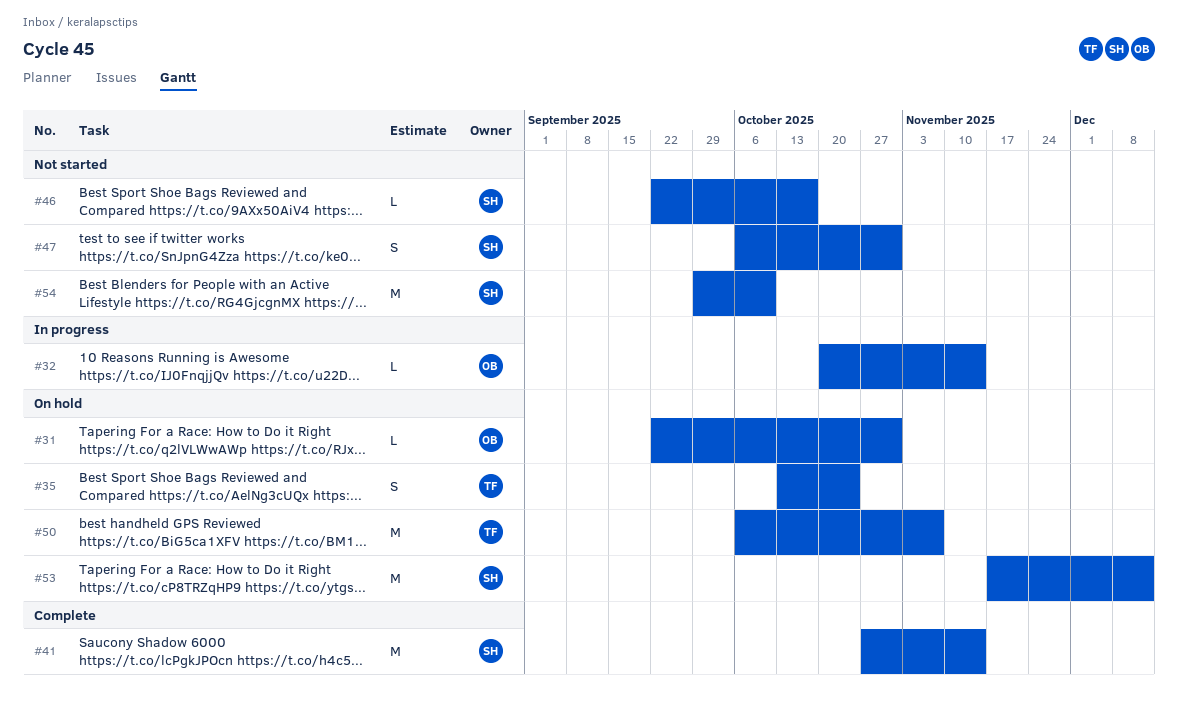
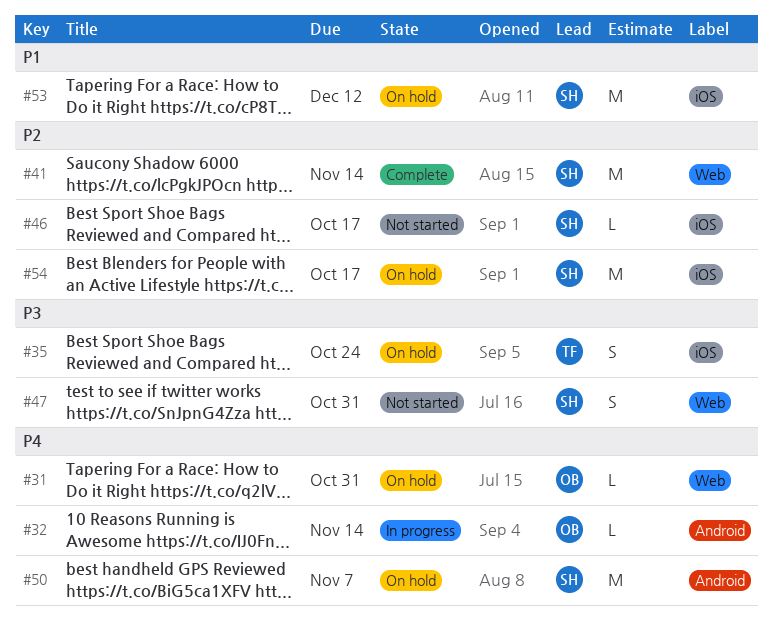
#50, owner: TF -> SH
#54, status: Not started -> On hold
#54, due: Oct 10 -> Oct 17

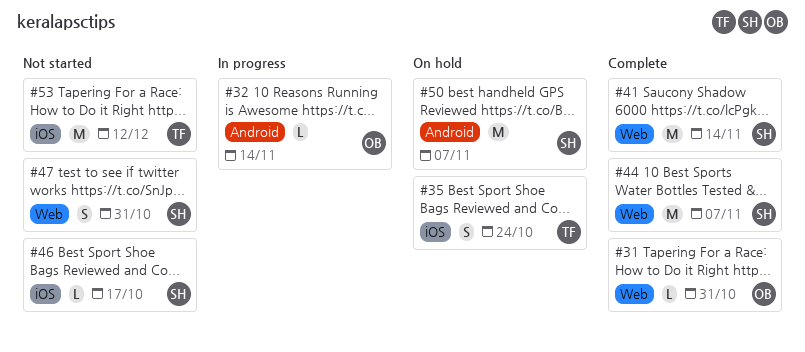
#31, status: On hold -> Complete
#44: none -> present
#53, status: On hold -> Not started
#53, owner: SH -> TF
#54: present -> none

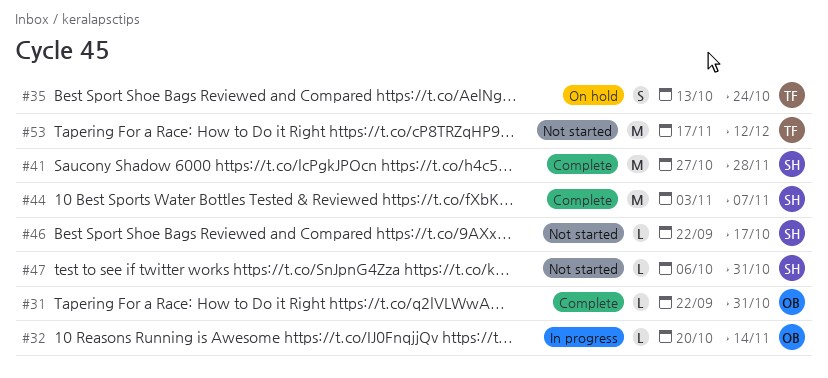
#41, due: Nov 14 -> Nov 28
#47, estimate: S -> L
#50: present -> none

